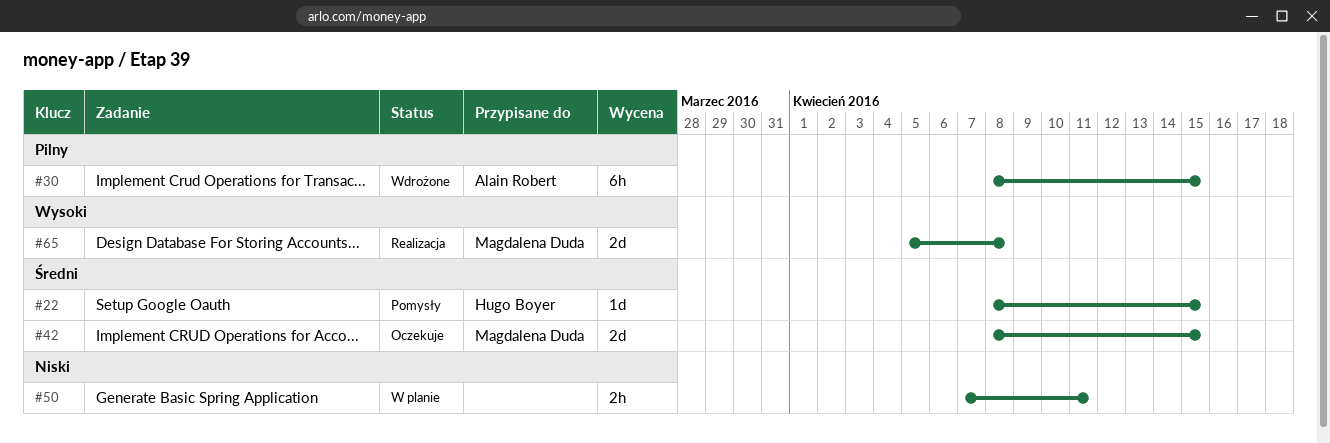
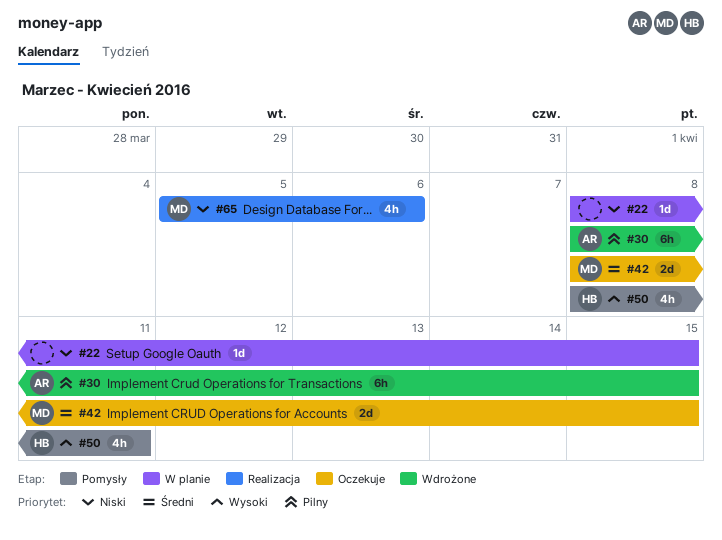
#22, status: Pomysły -> W planie
#22, owner: Hugo Boyer -> none
#22, priority: Średni -> Niski
#50, status: W planie -> Pomysły
#50, owner: none -> Hugo Boyer
#50, priority: Niski -> Wysoki
#50, estimate: 2h -> 4h
#50, start: Apr 7 -> Apr 8
#65, priority: Wysoki -> Niski
#65, estimate: 2d -> 4h
#65, due: Apr 8 -> Apr 6

